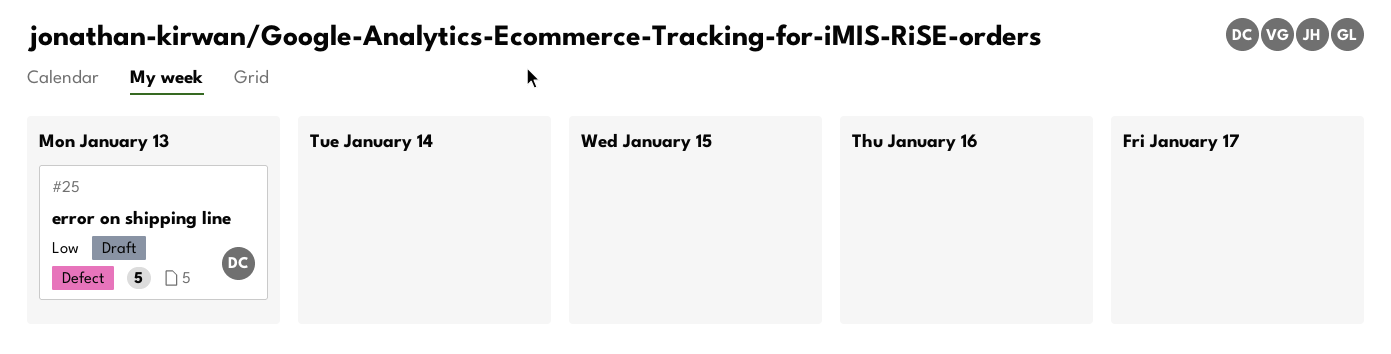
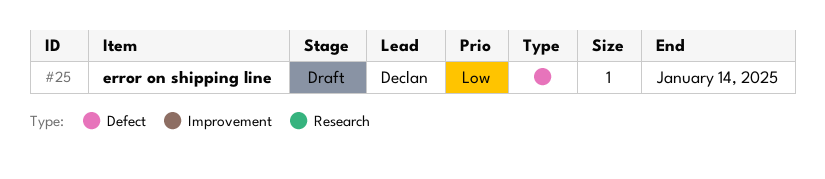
#25, estimate: 5 -> 1
#25, due: Jan 13 -> Jan 14

